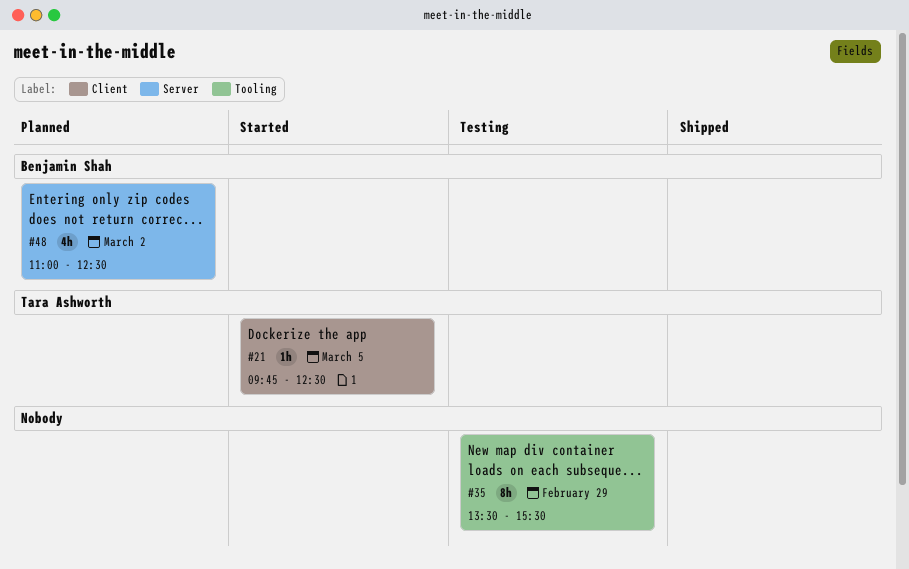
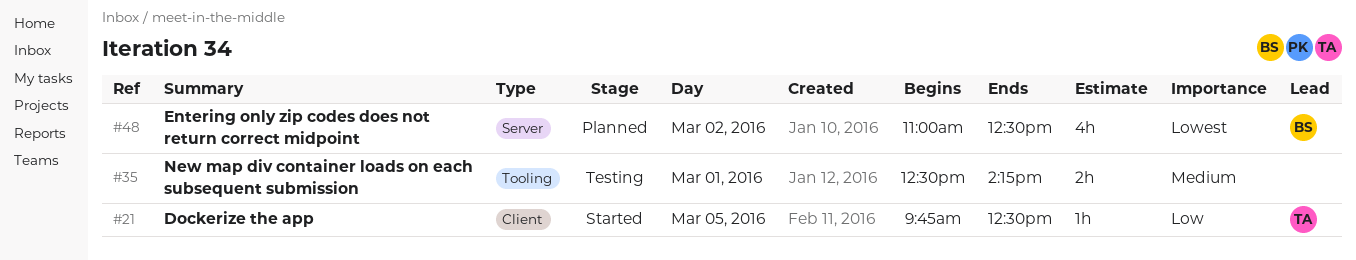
#35, estimate: 8h -> 2h
#35, day: Feb 29 -> Mar 1
#35, begins: 13:30 -> 12:30
#35, ends: 15:30 -> 14:15

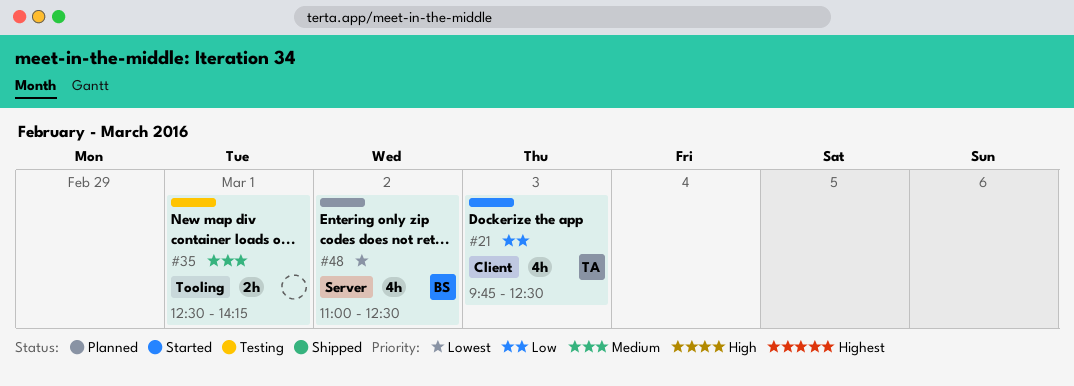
#21, estimate: 1h -> 4h
#21, day: Mar 5 -> Mar 3

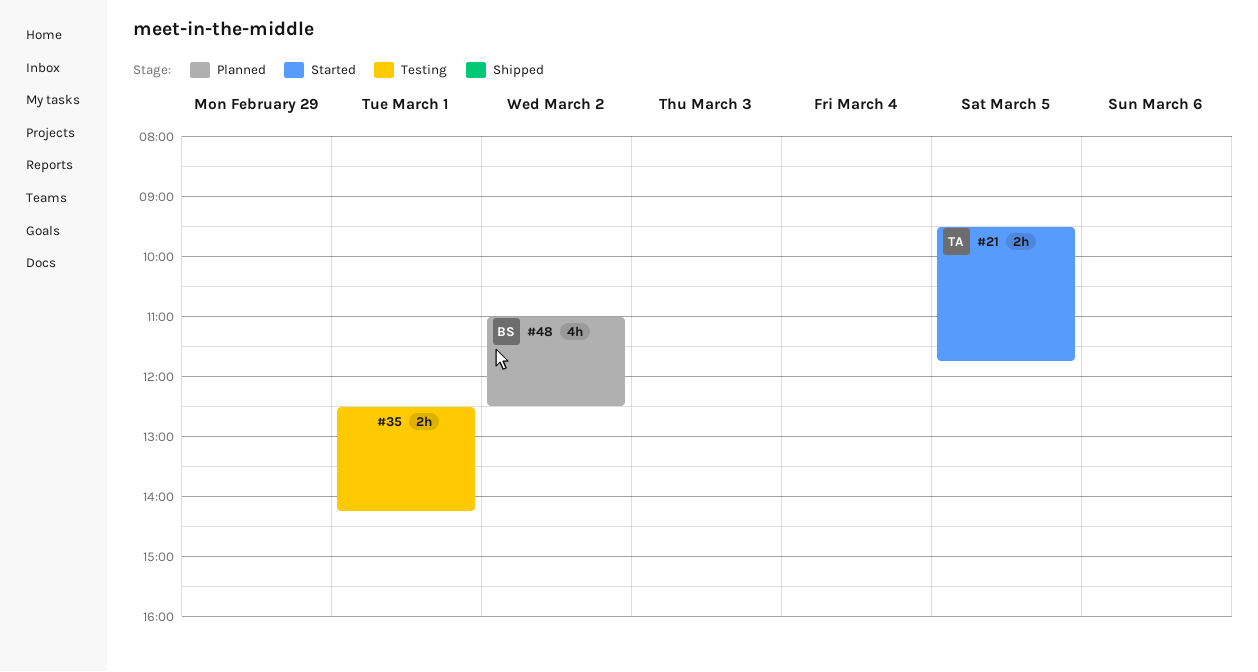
#21, estimate: 4h -> 2h
#21, day: Mar 3 -> Mar 5
#21, begins: 09:45 -> 09:30
#21, ends: 12:30 -> 11:45

